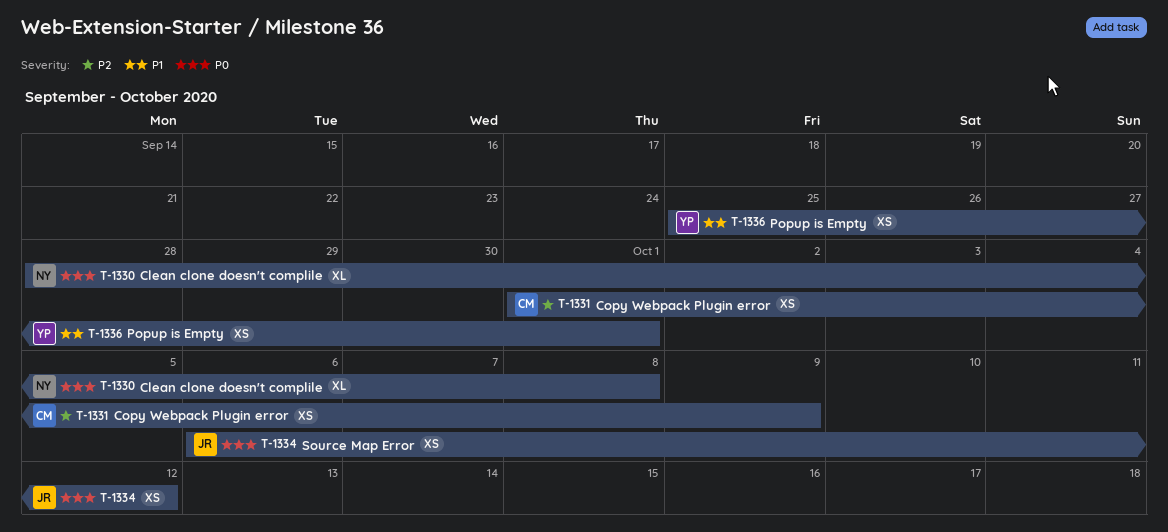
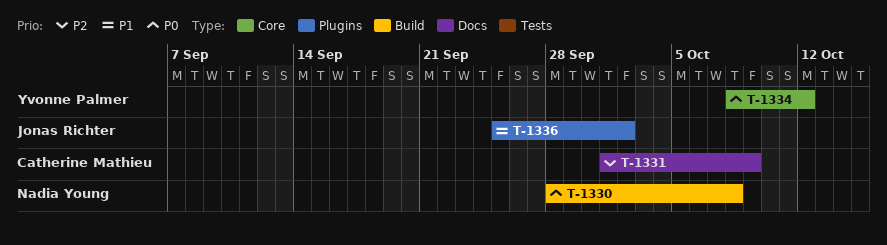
T-1334, owner: Jonas Richter -> Yvonne Palmer
T-1334, start: Oct 6 -> Oct 8
T-1336, owner: Yvonne Palmer -> Jonas Richter
T-1336, due: Oct 1 -> Oct 2

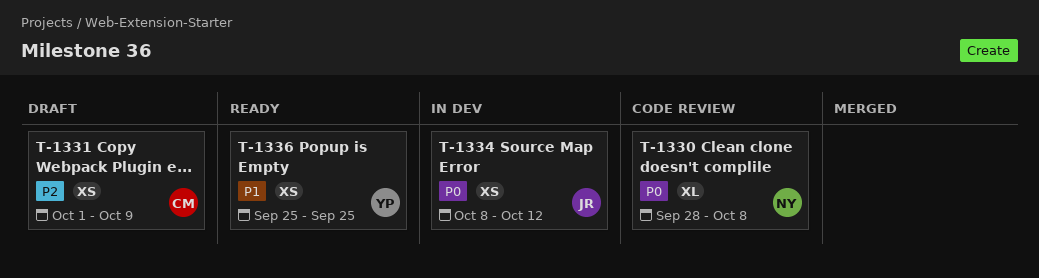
T-1334, owner: Yvonne Palmer -> Jonas Richter
T-1336, owner: Jonas Richter -> Yvonne Palmer
T-1336, due: Oct 2 -> Sep 25

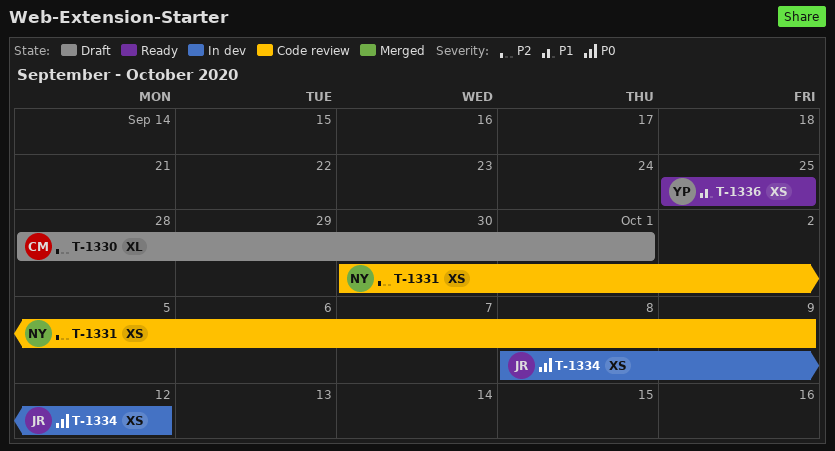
T-1330, status: Code review -> Draft
T-1330, owner: NY -> CM
T-1330, priority: P0 -> P2
T-1330, due: Oct 8 -> Oct 1
T-1331, status: Draft -> Code review
T-1331, owner: CM -> NY
T-1331, start: Oct 1 -> Sep 30

